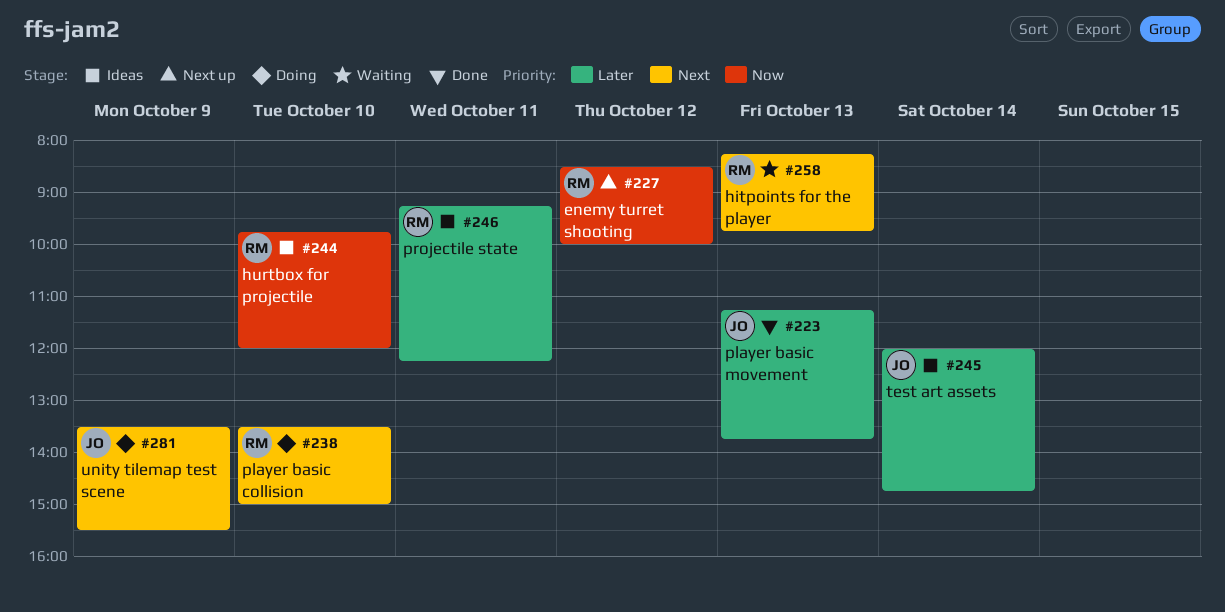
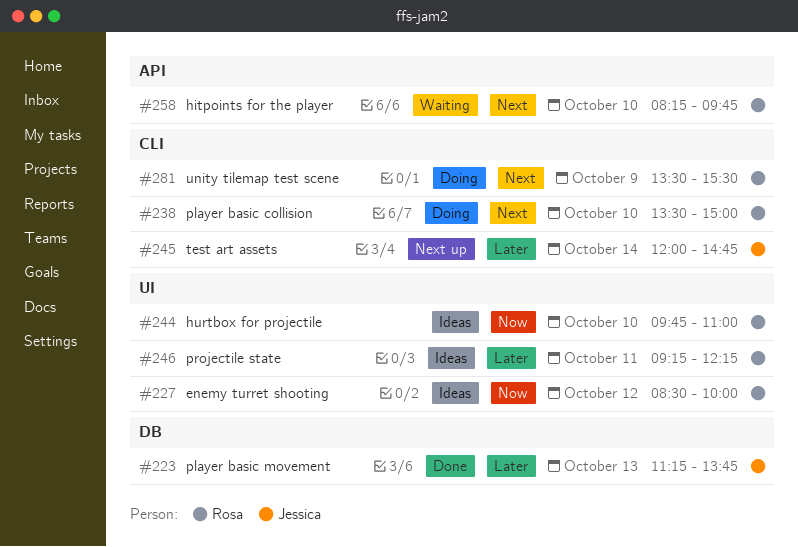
#227, status: Next up -> Ideas
#244, ends: 12:00 -> 11:00
#245, status: Ideas -> Next up
#258, day: Oct 13 -> Oct 10
#281, owner: Jessica -> Rosa

